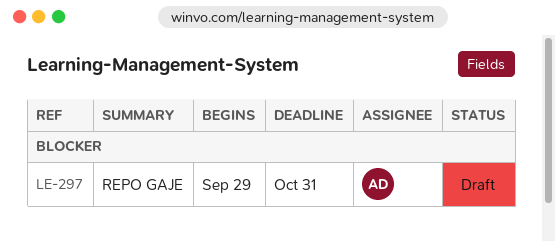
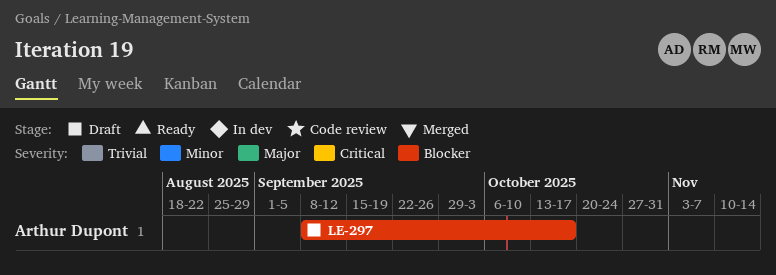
LE-297, start: Sep 29 -> Sep 8
LE-297, due: Oct 31 -> Oct 17

